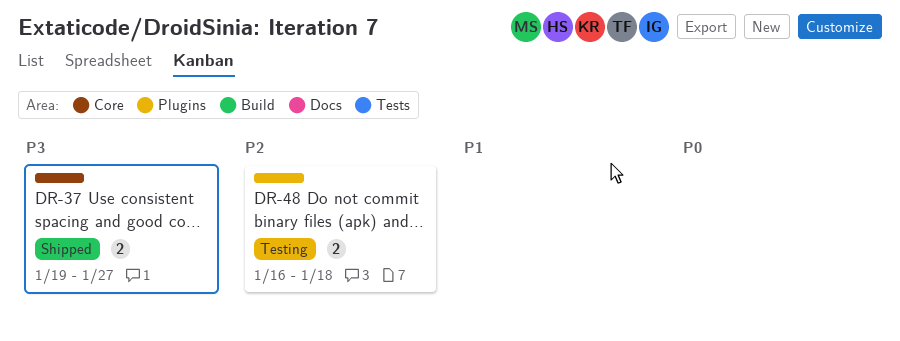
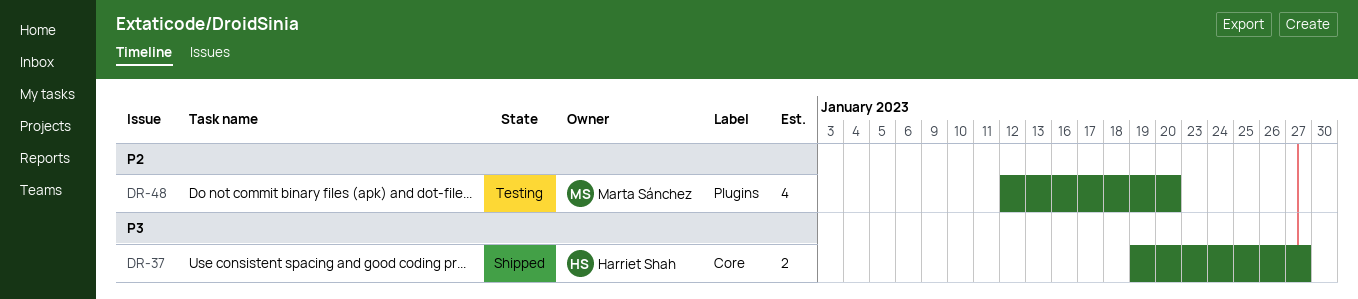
DR-48, estimate: 2 -> 4
DR-48, start: Jan 16 -> Jan 12
DR-48, due: Jan 18 -> Jan 20

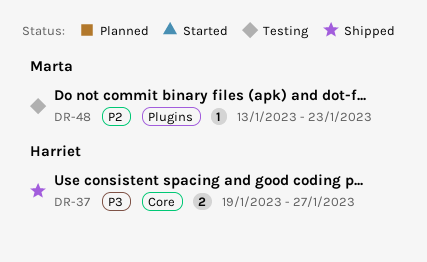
DR-48, estimate: 4 -> 1
DR-48, start: Jan 12 -> Jan 13
DR-48, due: Jan 20 -> Jan 23

